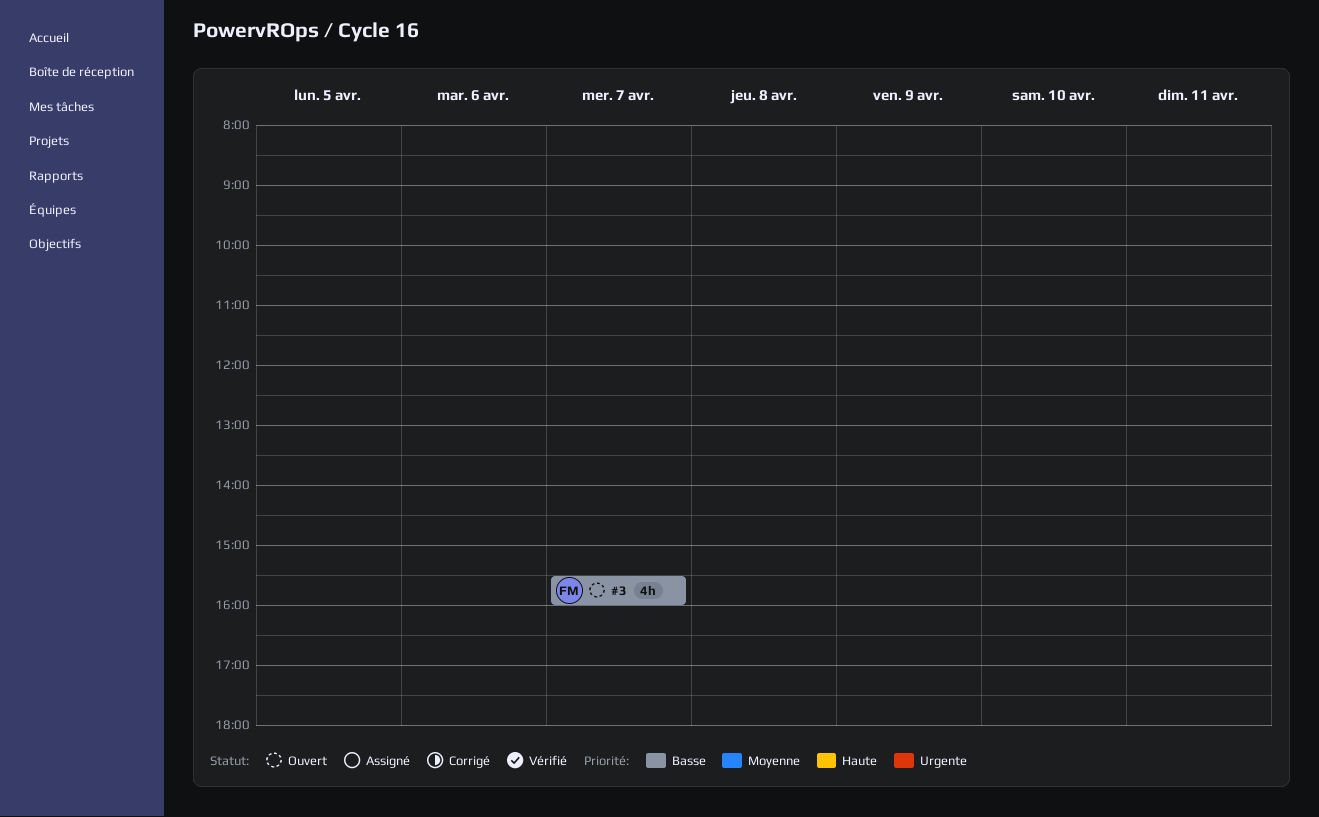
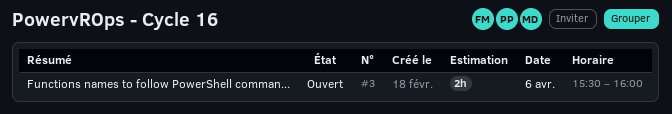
#3, estimate: 4h -> 2h
#3, day: Apr 7 -> Apr 6

